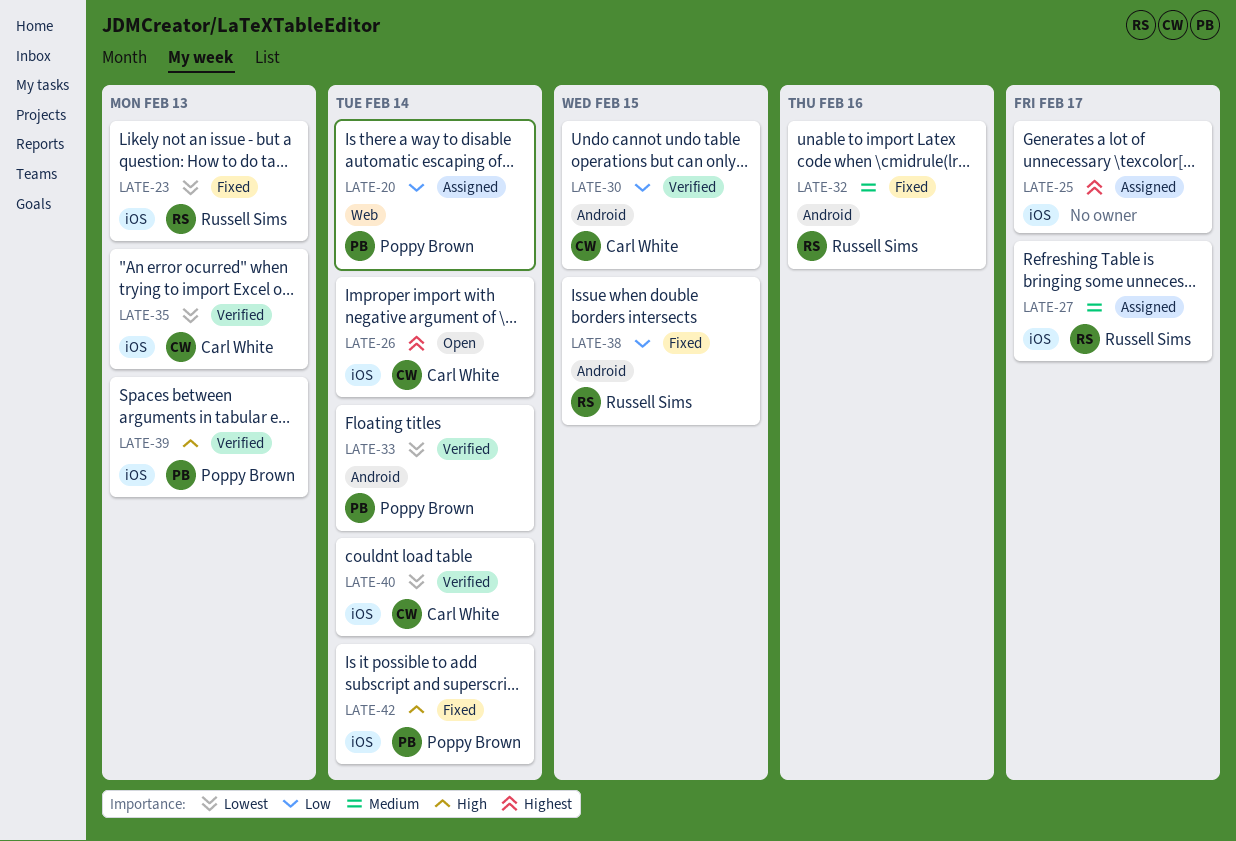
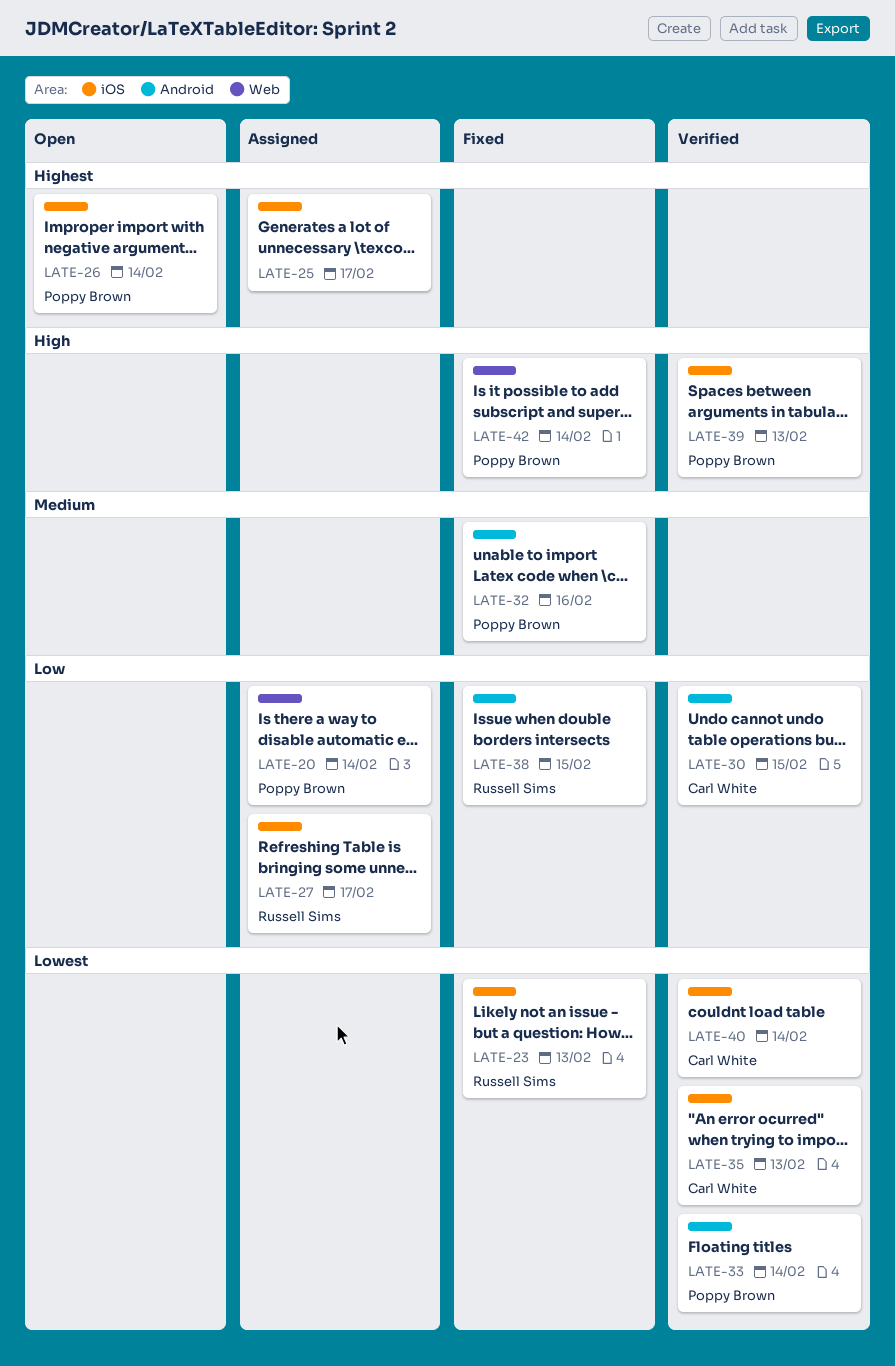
LATE-26, owner: Carl White -> Poppy Brown
LATE-27, priority: Medium -> Low
LATE-32, owner: Russell Sims -> Poppy Brown
LATE-42, label: iOS -> Web

